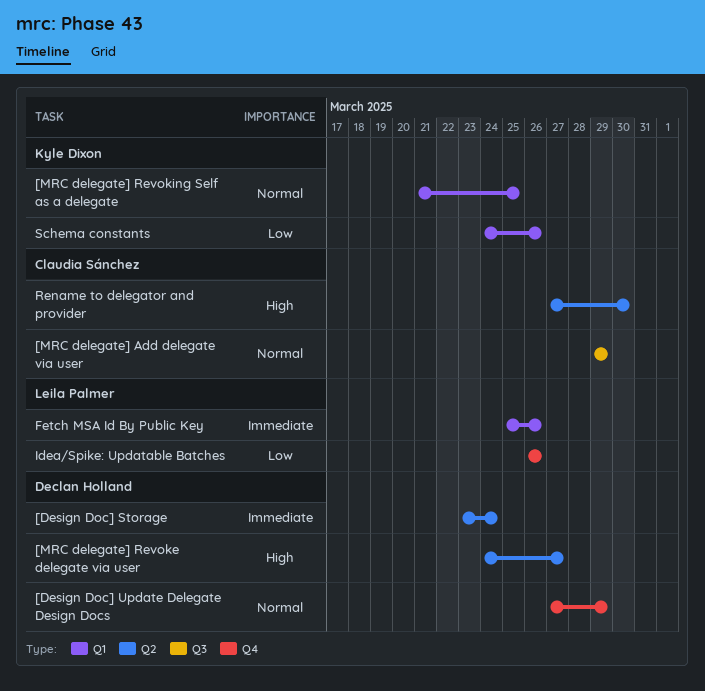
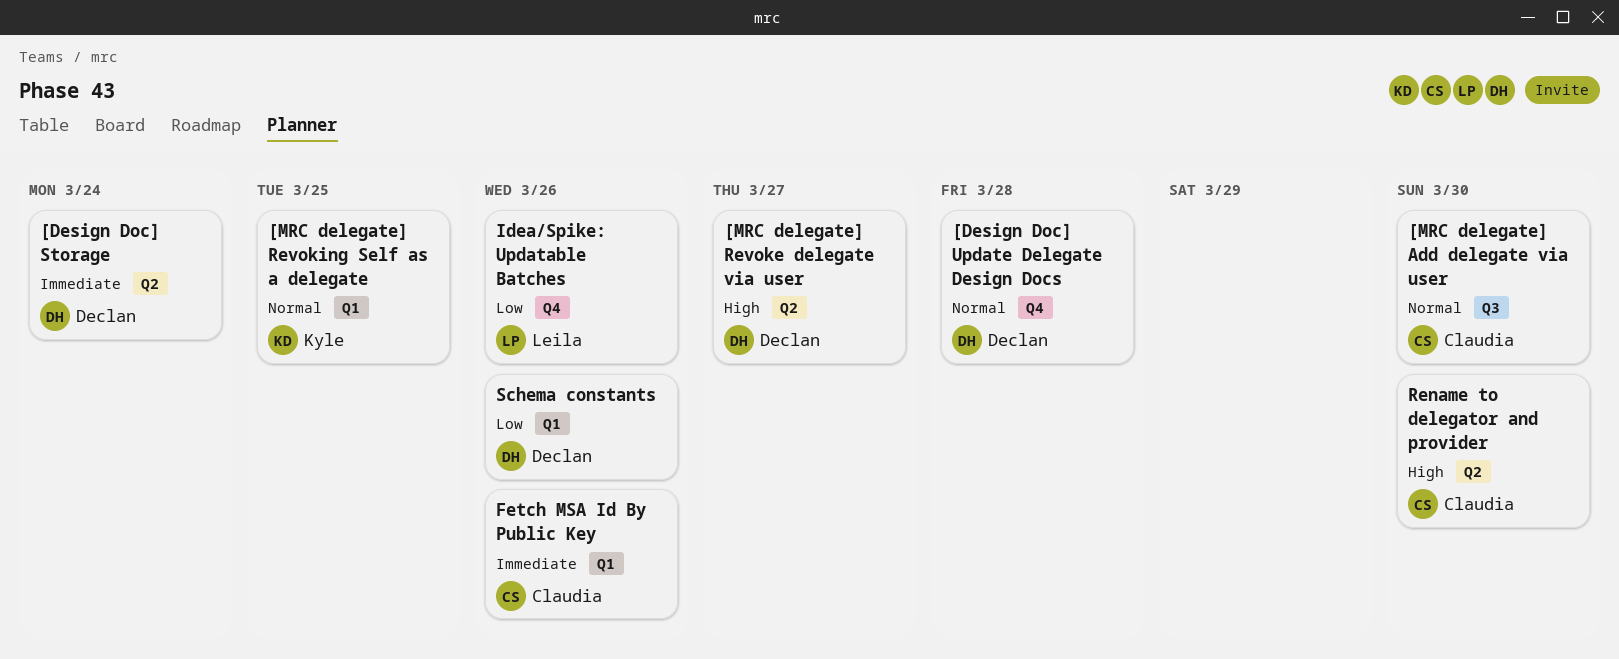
[Design Doc] Update Delegate Design Docs, due: Mar 29 -> Mar 28
[MRC delegate] Add delegate via user, due: Mar 29 -> Mar 30
Fetch MSA Id By Public Key, owner: Leila Palmer -> Claudia Sánchez
Schema constants, owner: Kyle Dixon -> Declan Holland

